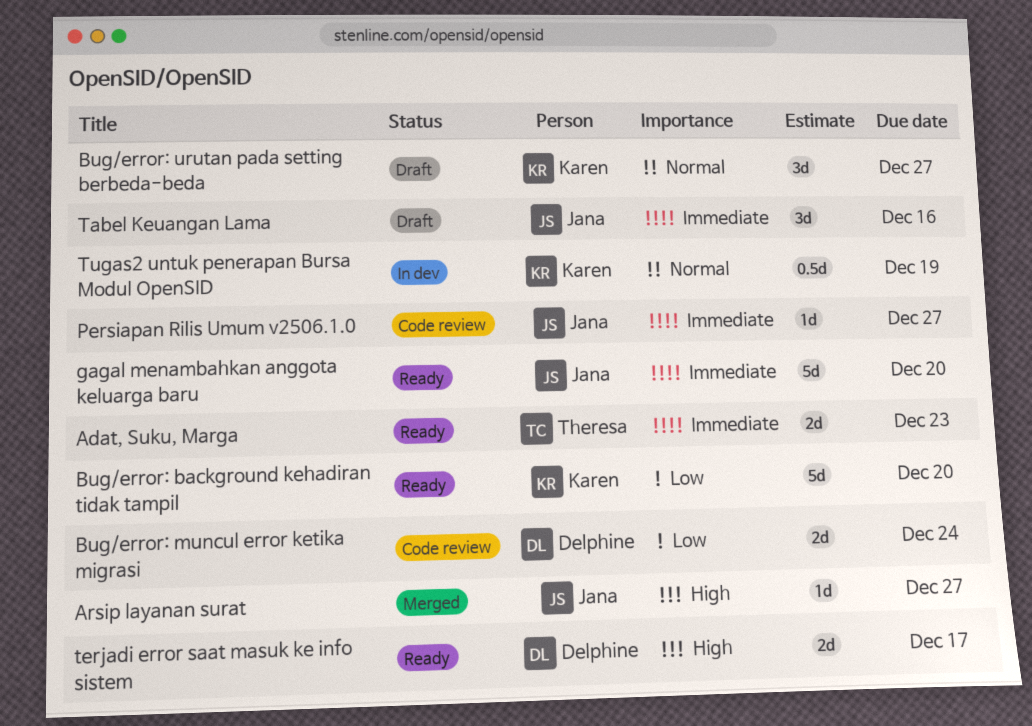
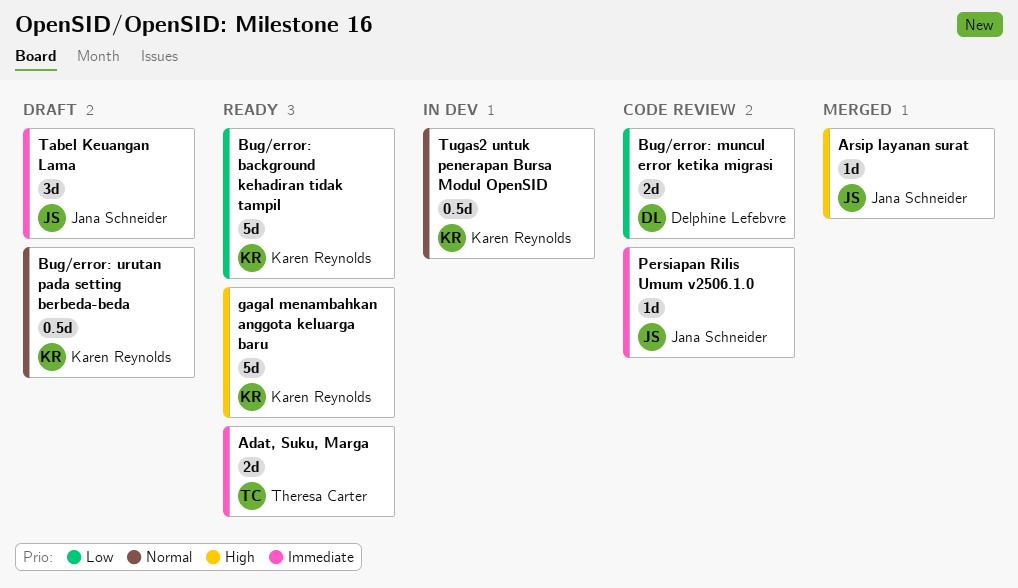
Bug/error: urutan pada setting berbeda-beda, estimate: 3d -> 0.5d
gagal menambahkan anggota keluarga baru, owner: Jana Schneider -> Karen Reynolds
gagal menambahkan anggota keluarga baru, priority: Immediate -> High
terjadi error saat masuk ke info sistem: present -> none

